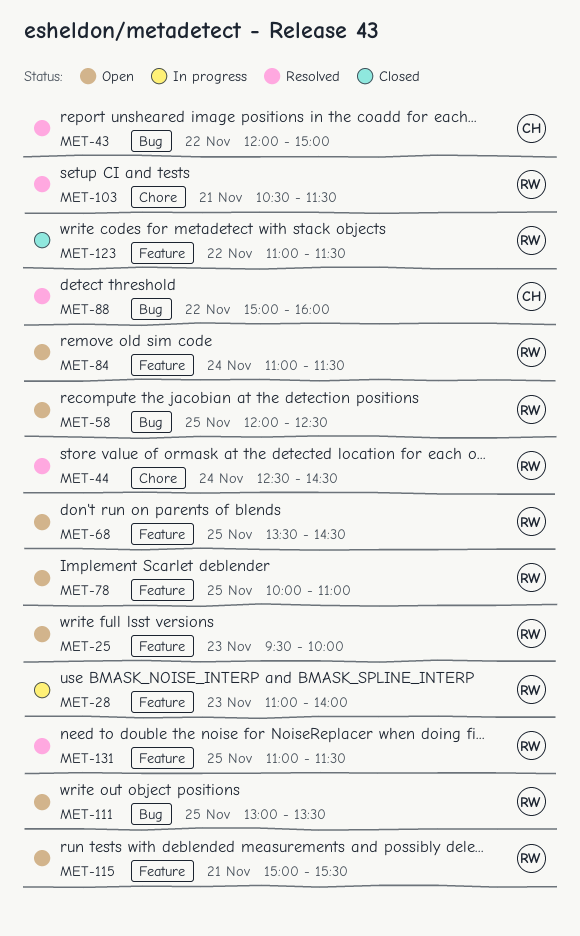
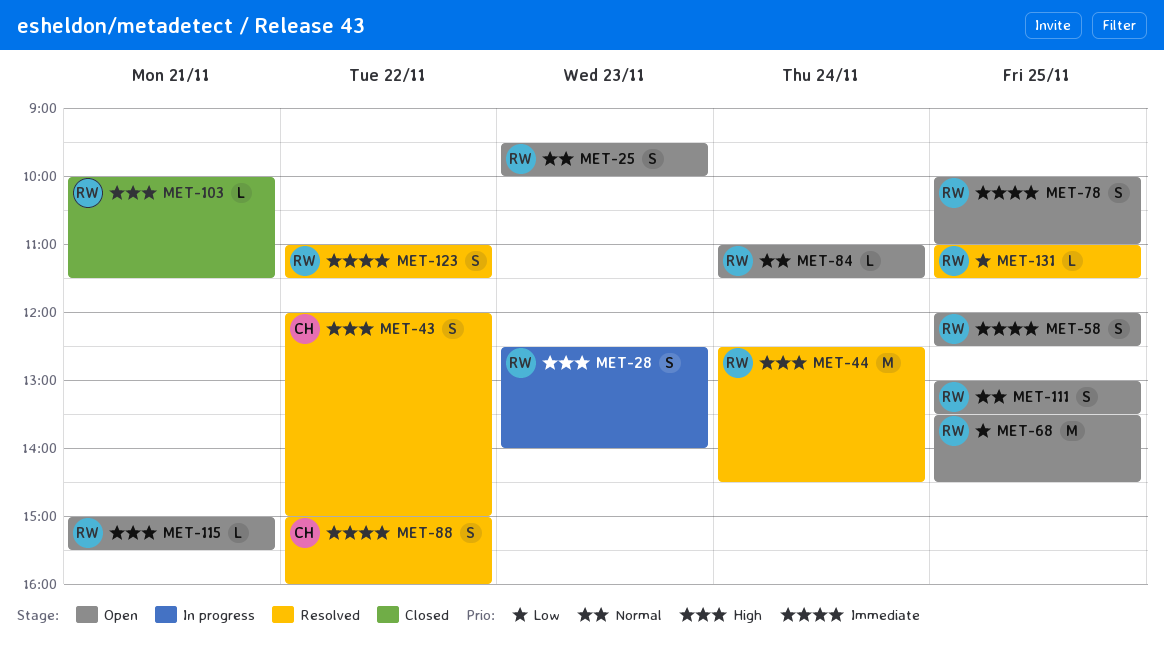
MET-28, begins: 11:00 -> 12:30
MET-103, status: Resolved -> Closed
MET-103, begins: 10:30 -> 10:00
MET-123, status: Closed -> Resolved

